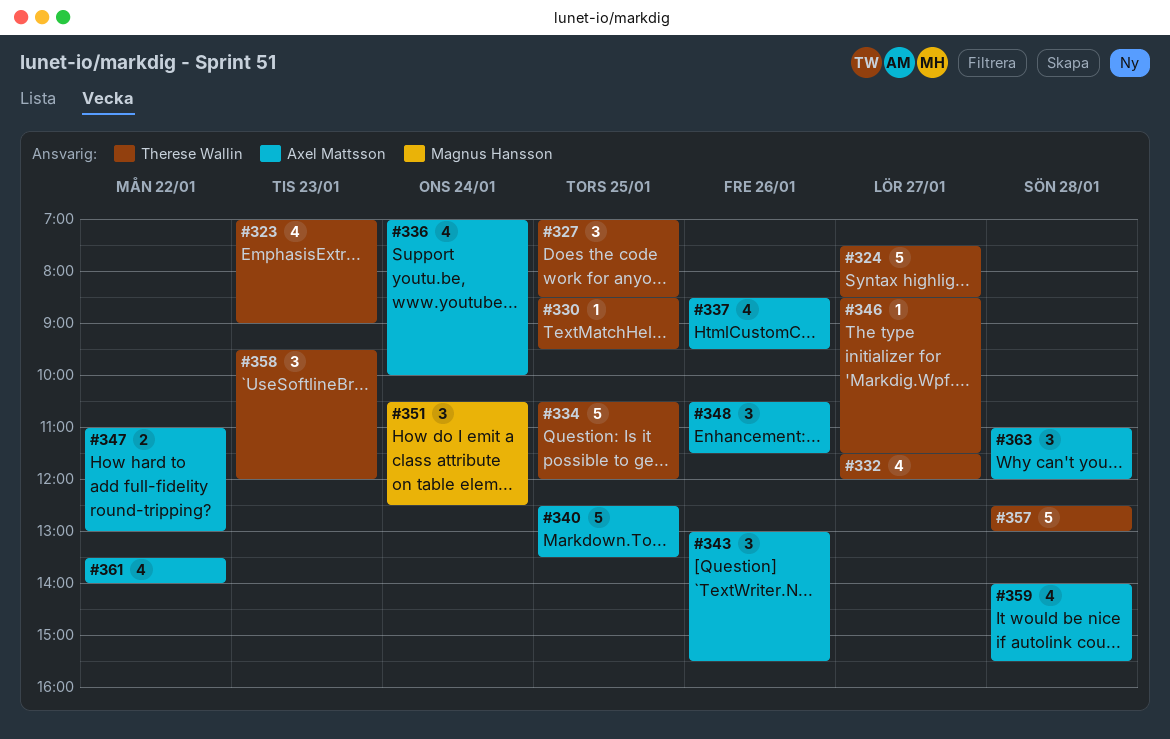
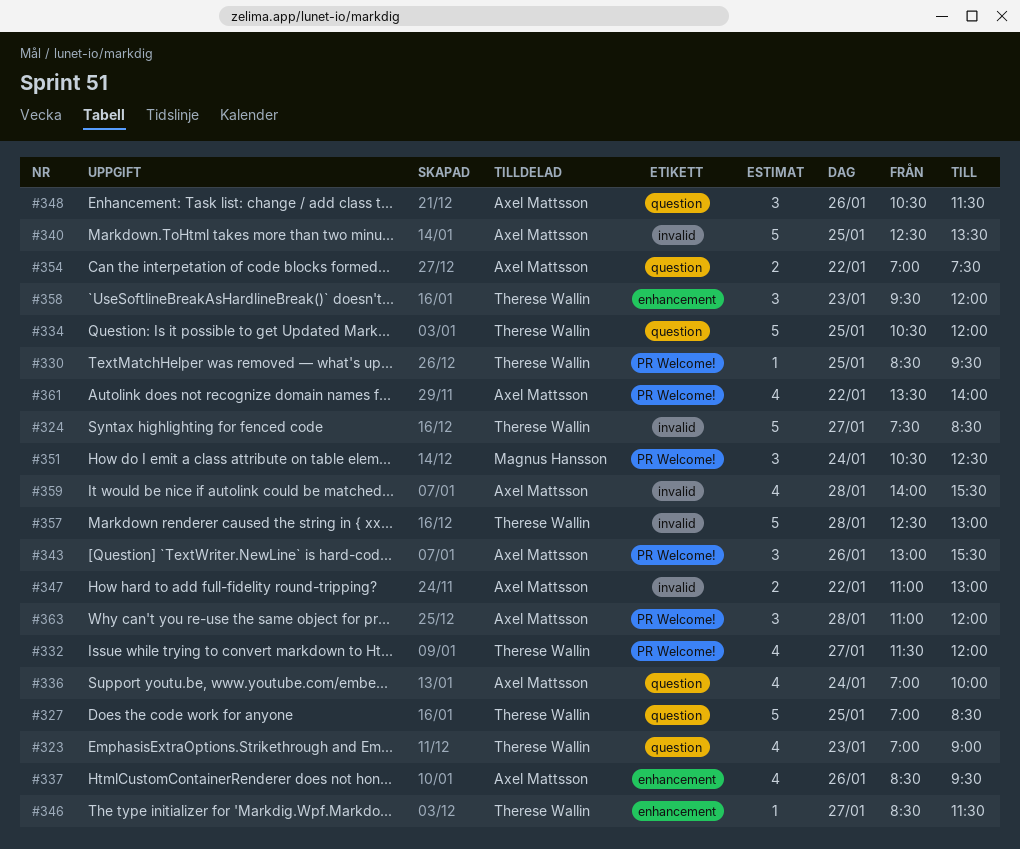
#327, estimate: 3 -> 5
#354: none -> present

